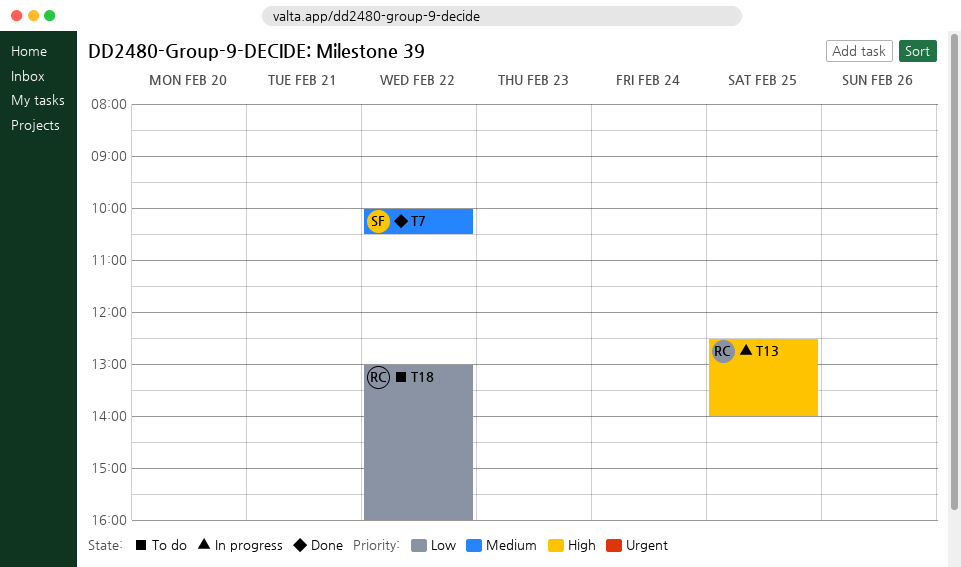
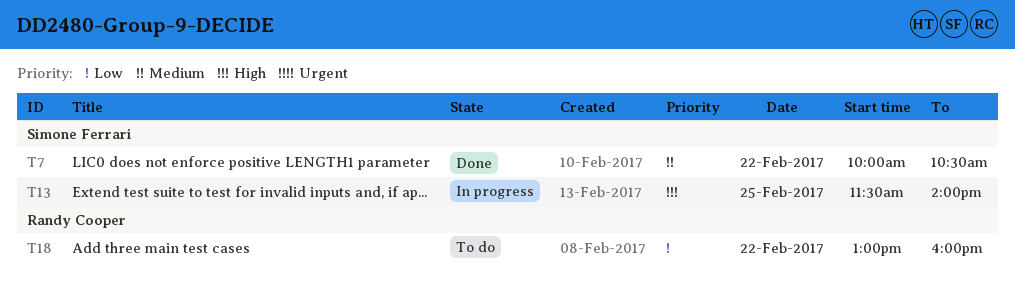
T13, owner: Randy Cooper -> Simone Ferrari
T13, begins: 12:30 -> 11:30

